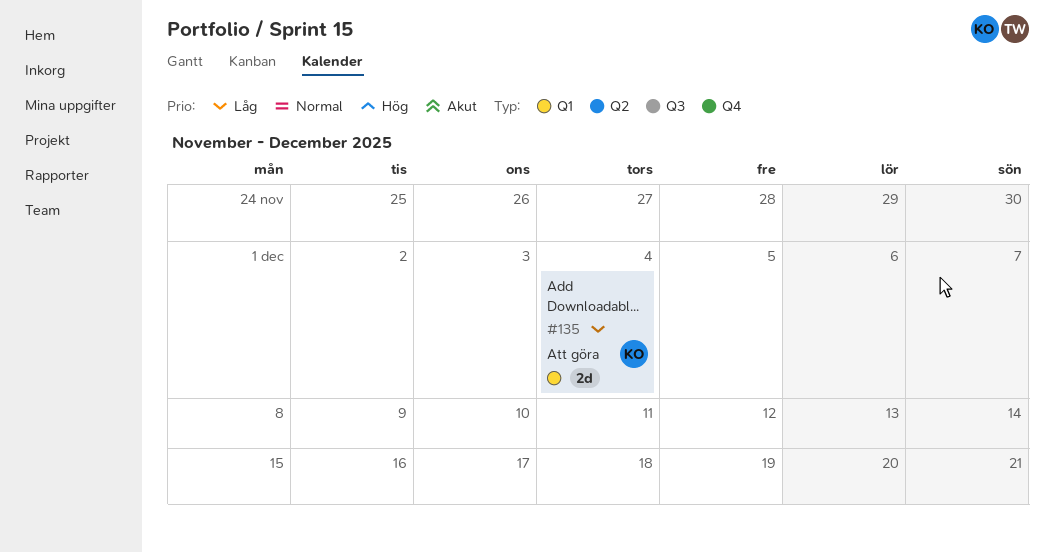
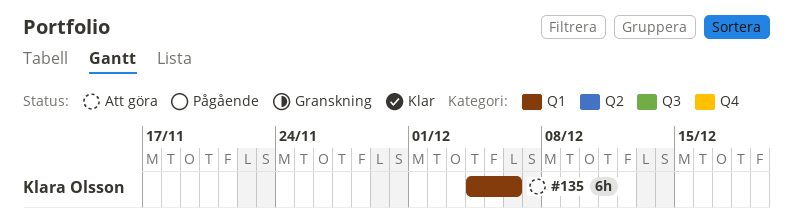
#135, estimate: 2d -> 6h
#135, due: Dec 4 -> Dec 6

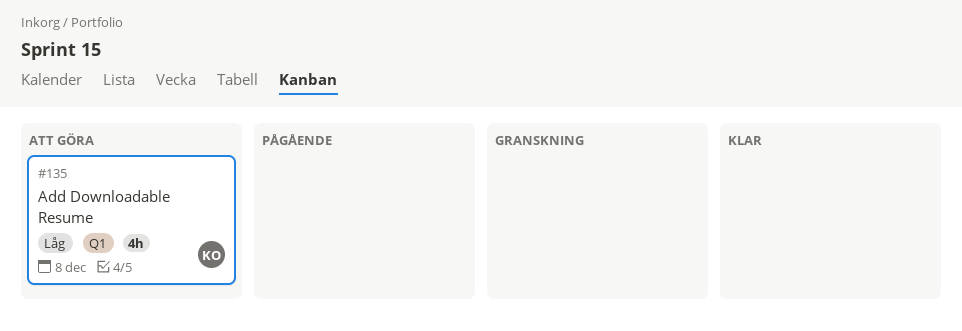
#135, estimate: 6h -> 4h
#135, due: Dec 6 -> Dec 8

